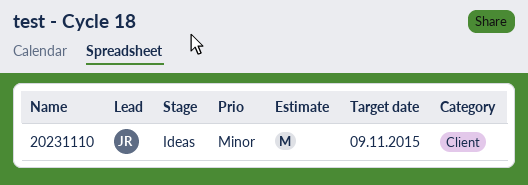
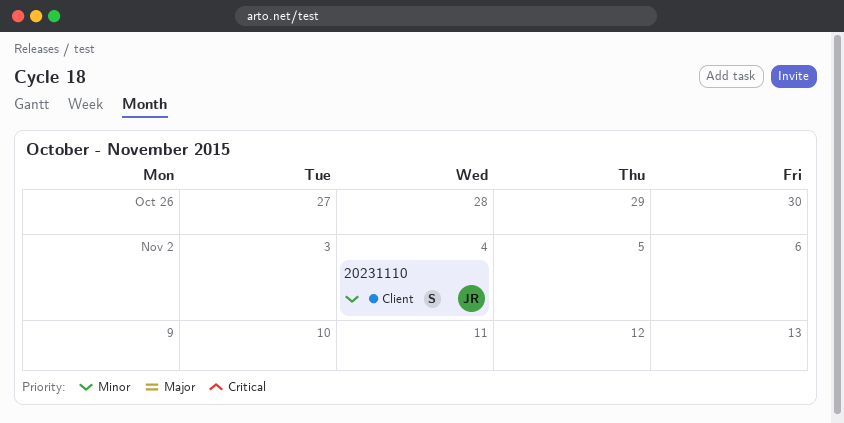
20231110, estimate: M -> S
20231110, due: Nov 9 -> Nov 4

